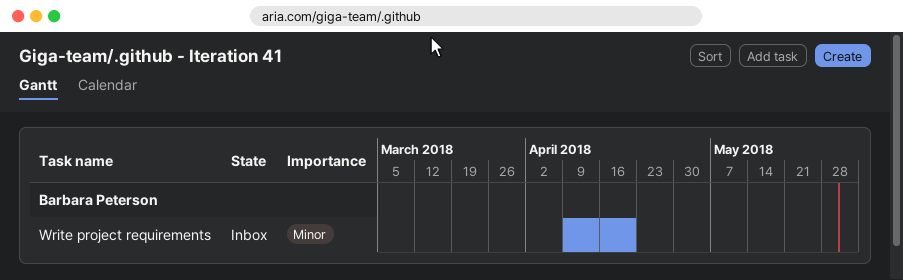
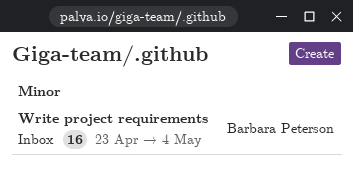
Write project requirements, start: Apr 9 -> Apr 23
Write project requirements, due: Apr 20 -> May 4

